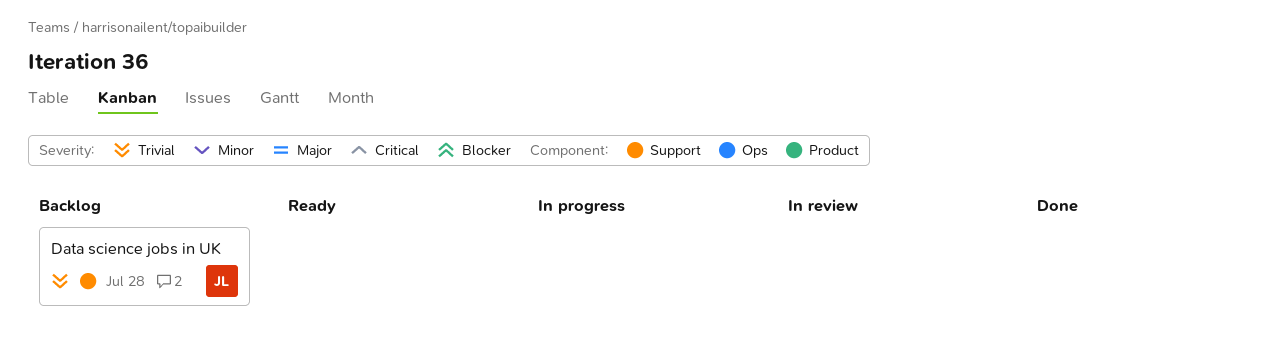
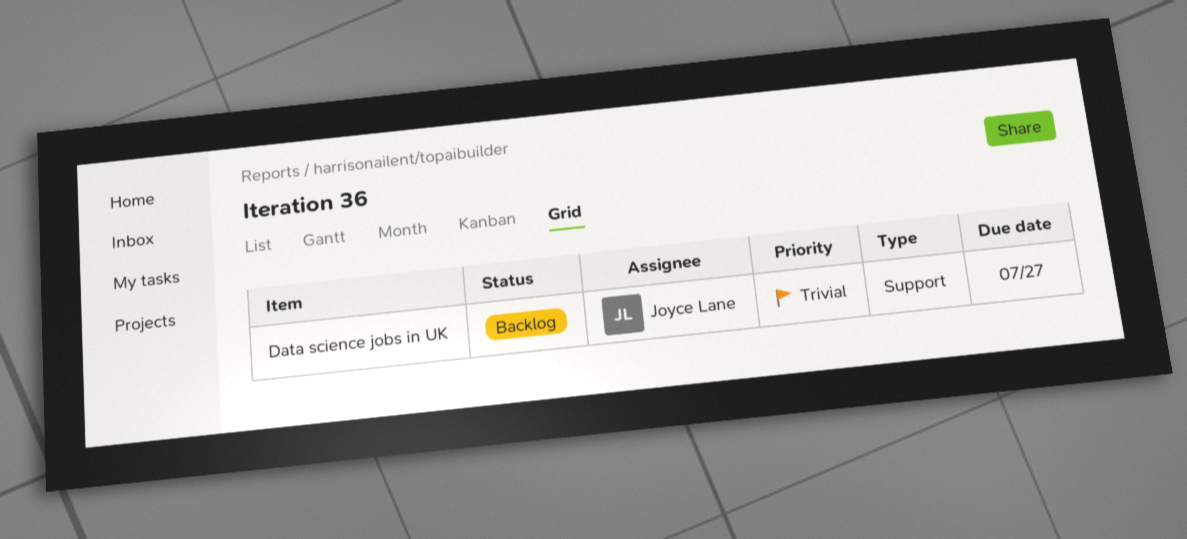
Data science jobs in UK, due: Jul 28 -> Jul 27

